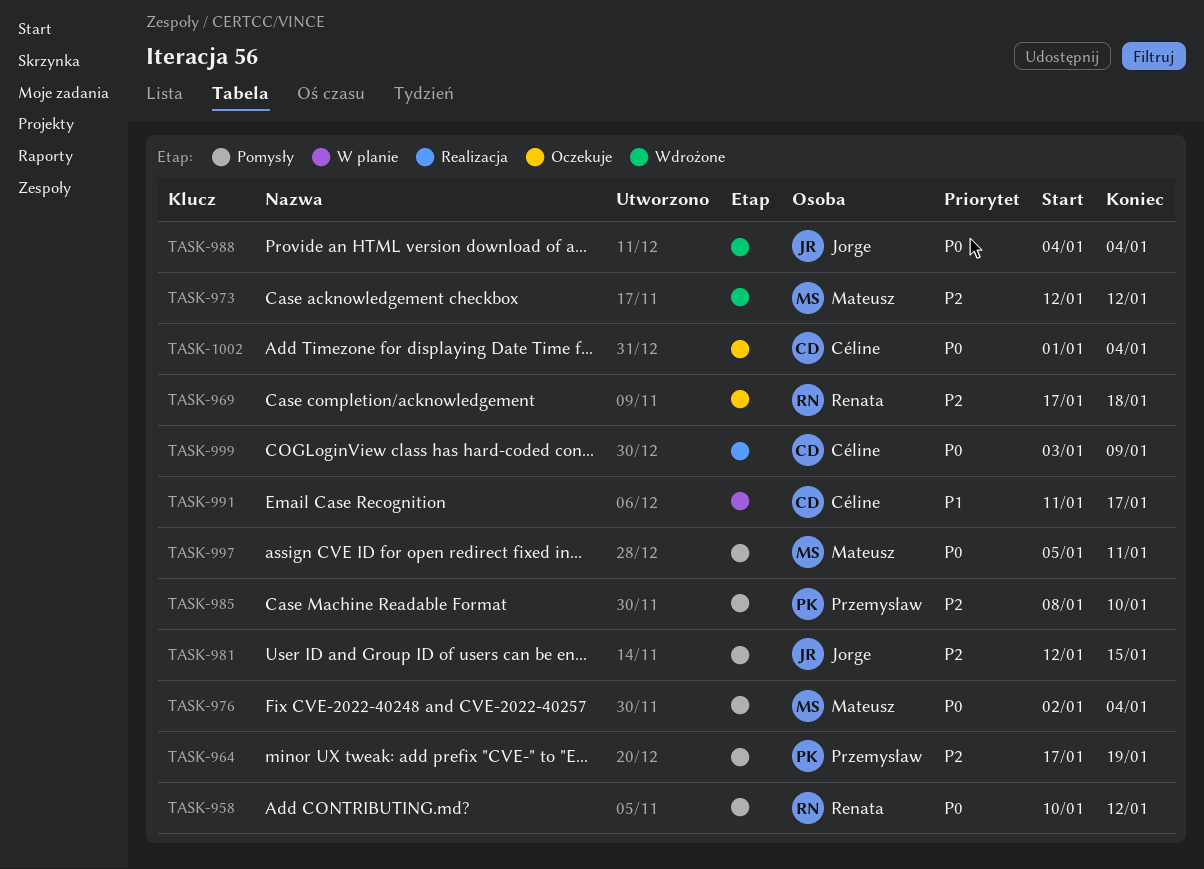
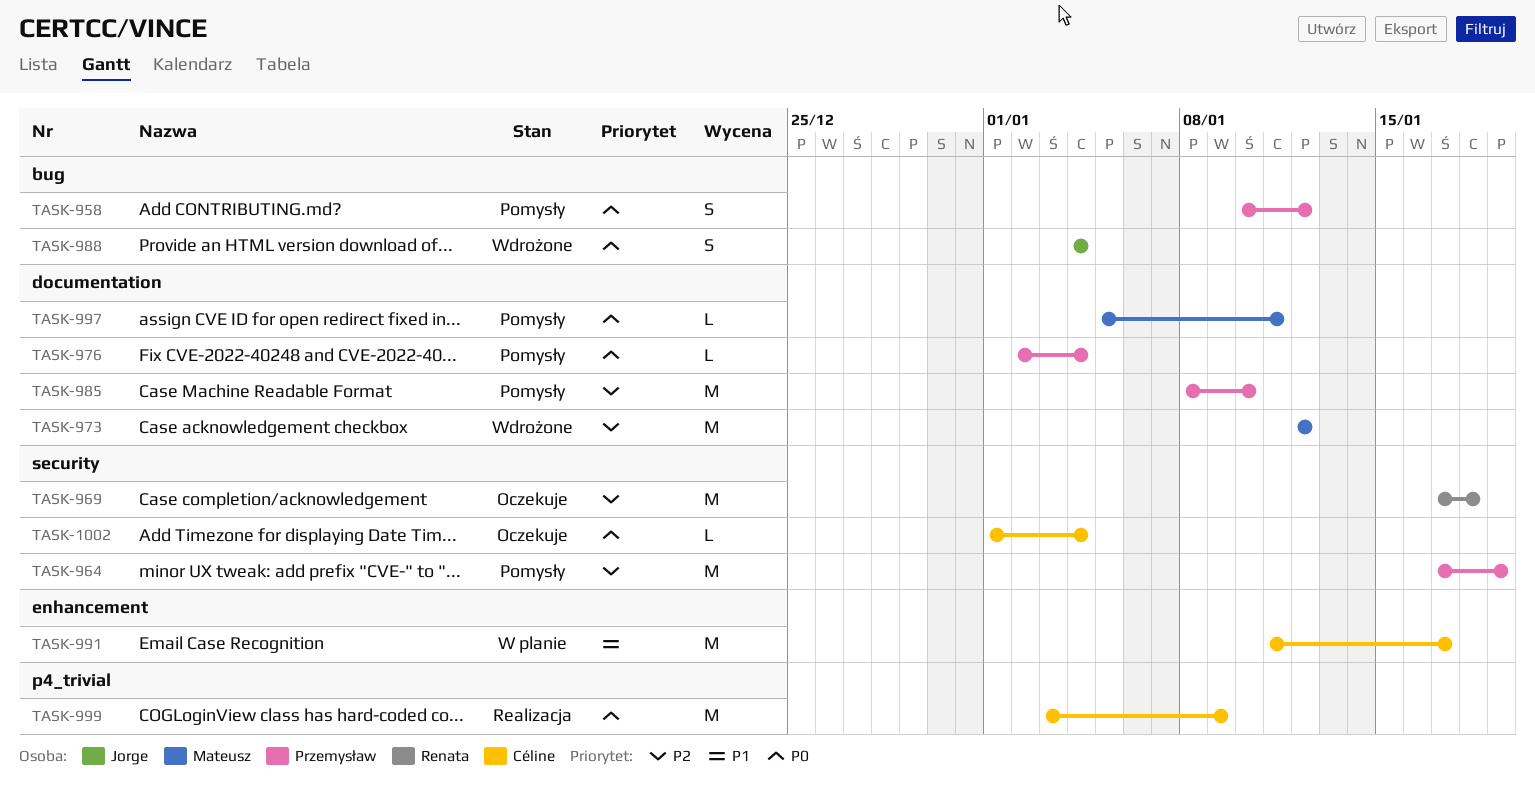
TASK-958, owner: Renata -> Przemysław
TASK-976, owner: Mateusz -> Przemysław
TASK-981: present -> none

